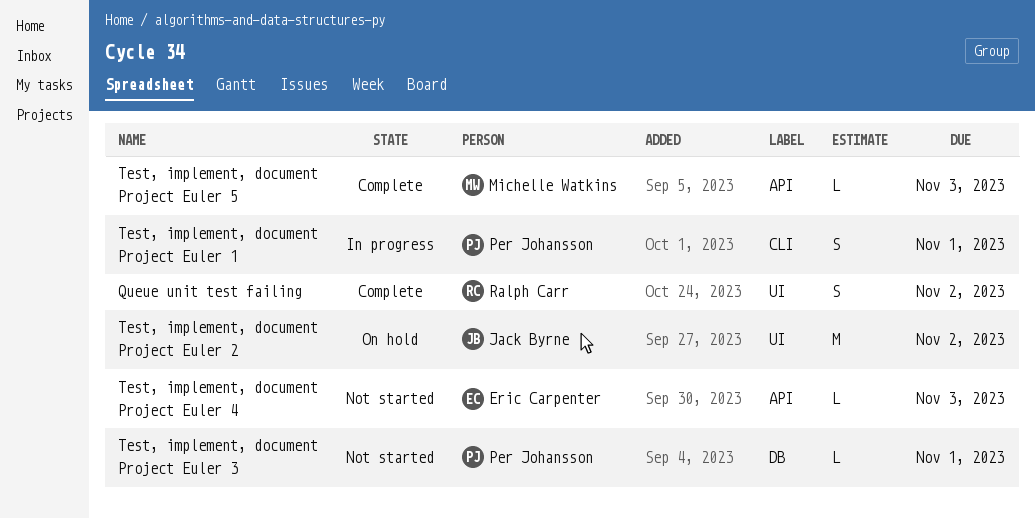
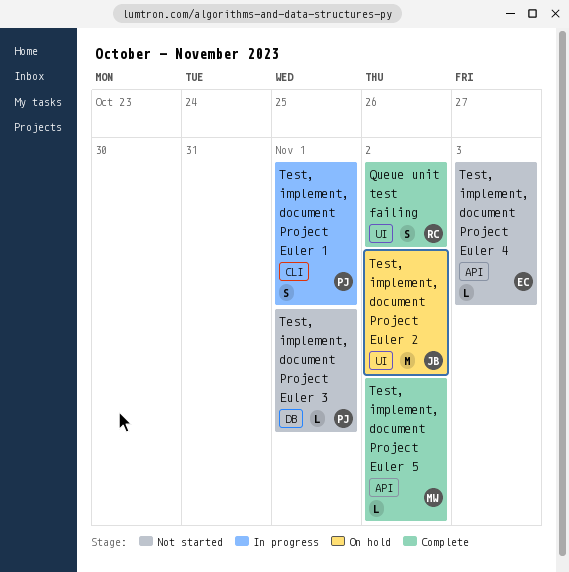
Test, implement, document Project Euler 5, due: Nov 3 -> Nov 2

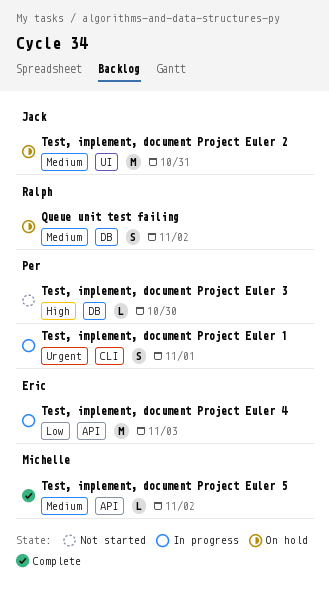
Queue unit test failing, status: Complete -> On hold
Queue unit test failing, label: UI -> DB
Test, implement, document Project Euler 2, due: Nov 2 -> Oct 31
Test, implement, document Project Euler 3, due: Nov 1 -> Oct 30
Test, implement, document Project Euler 4, status: Not started -> In progress
Test, implement, document Project Euler 4, estimate: L -> M

